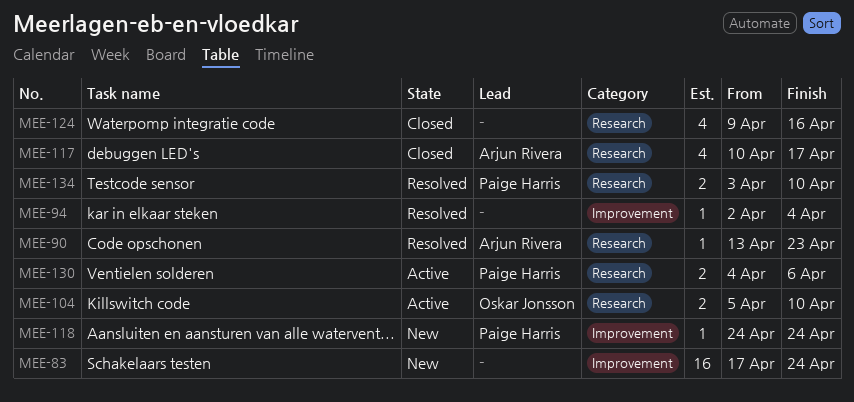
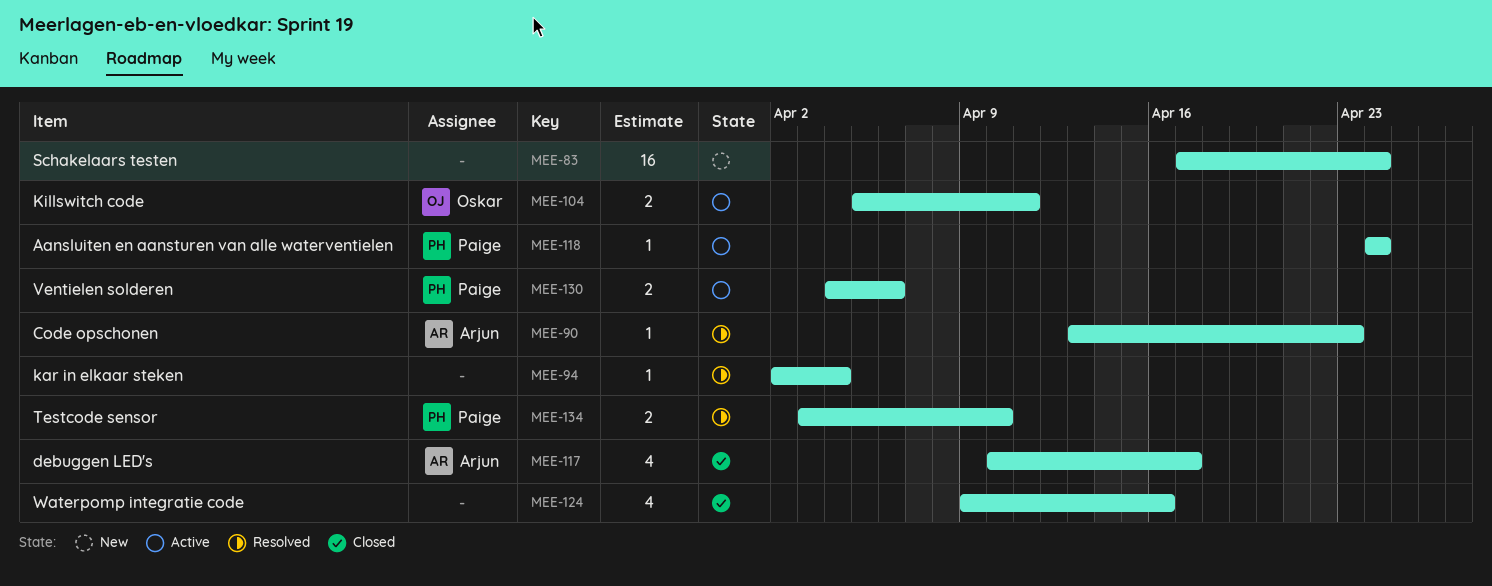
MEE-104, due: Apr 10 -> Apr 11
MEE-118, status: New -> Active

